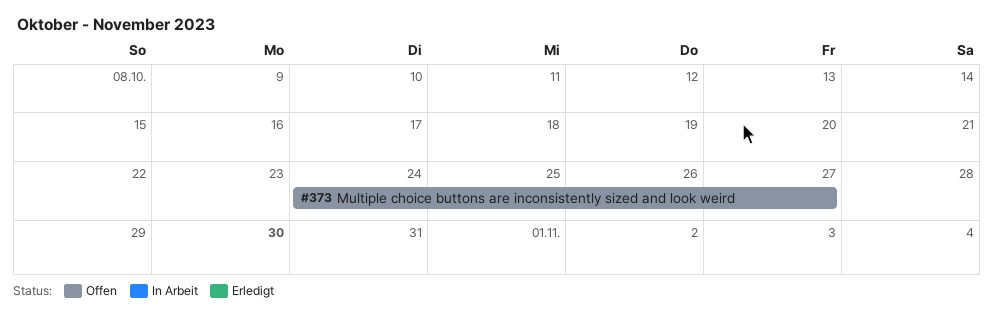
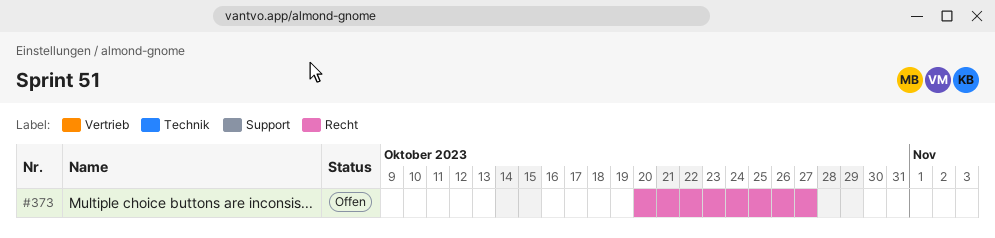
#373, start: Oct 24 -> Oct 20

